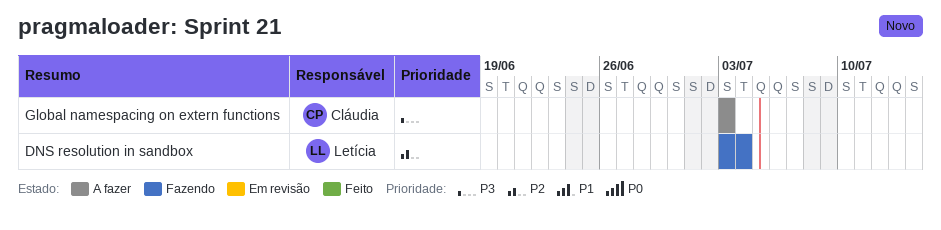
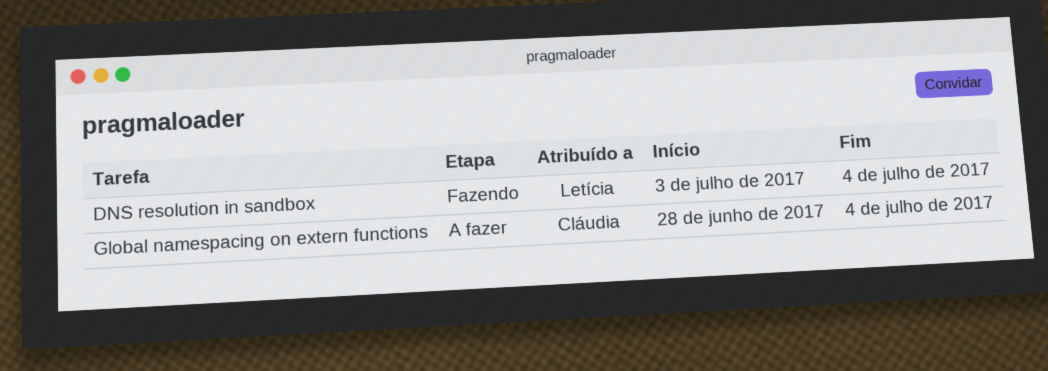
Global namespacing on extern functions, start: Jul 3 -> Jun 28
Global namespacing on extern functions, due: Jul 3 -> Jul 4

